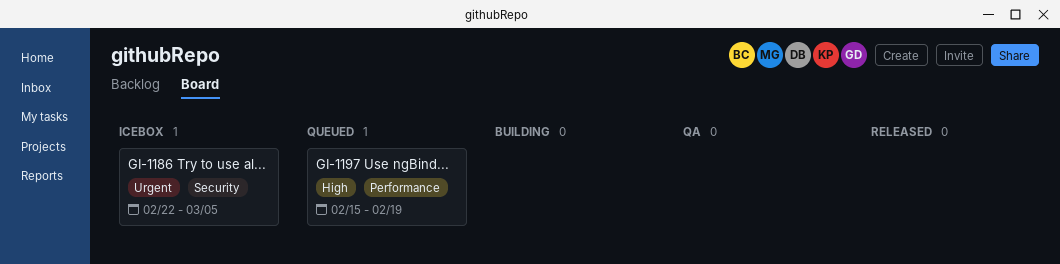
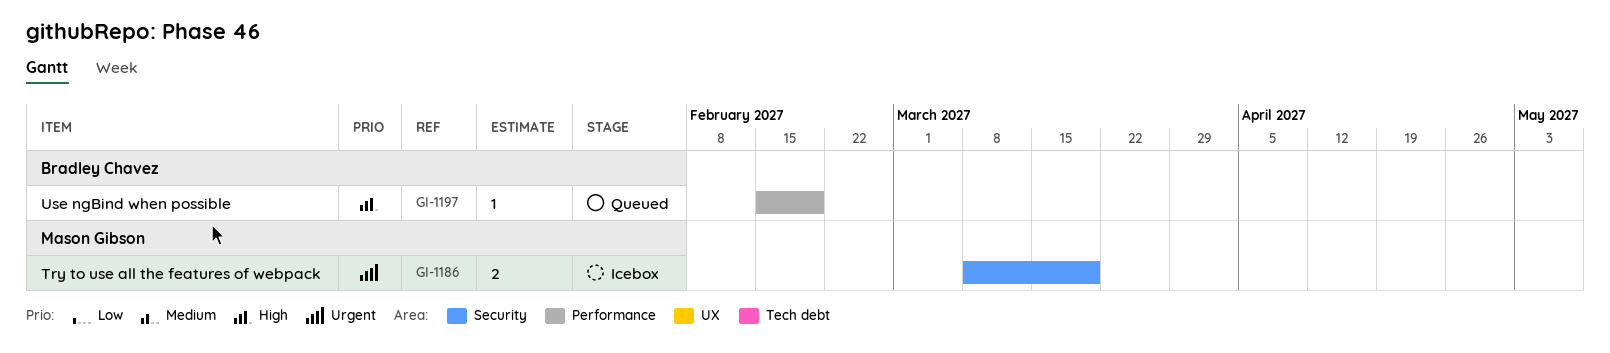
GI-1186, start: Feb 22 -> Mar 8
GI-1186, due: Mar 5 -> Mar 19

